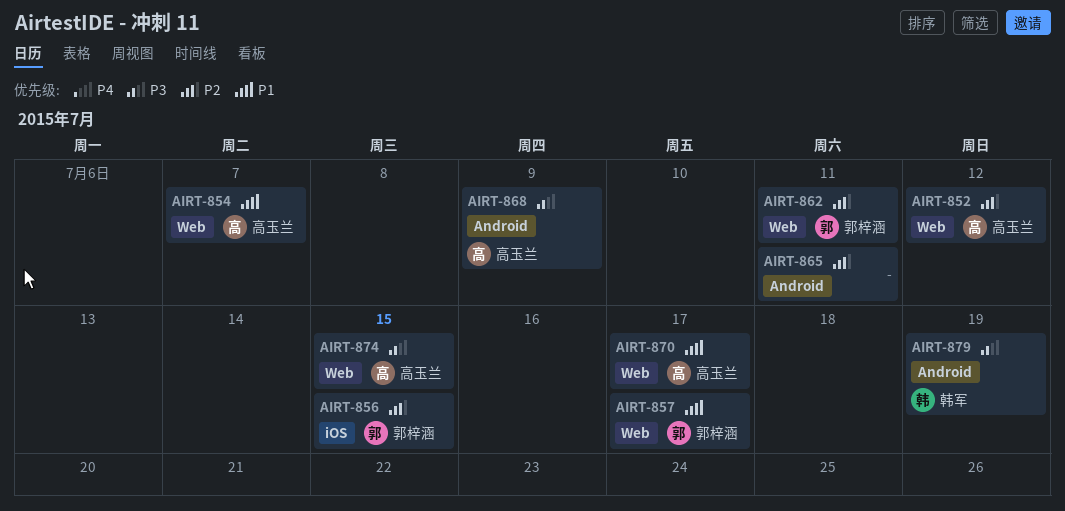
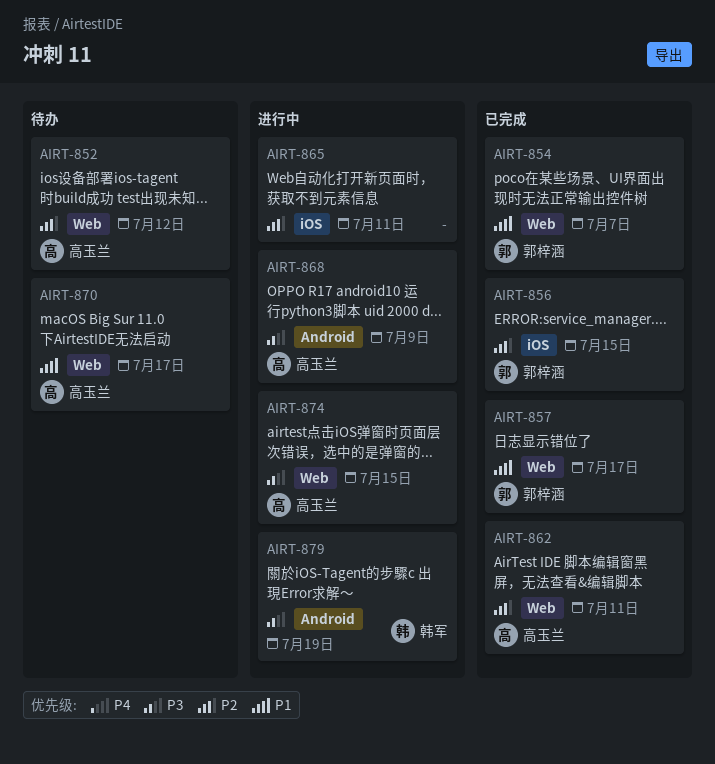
AIRT-854, owner: 高玉兰 -> 郭梓涵
AIRT-862, owner: 郭梓涵 -> 高玉兰
AIRT-865, label: Android -> iOS

